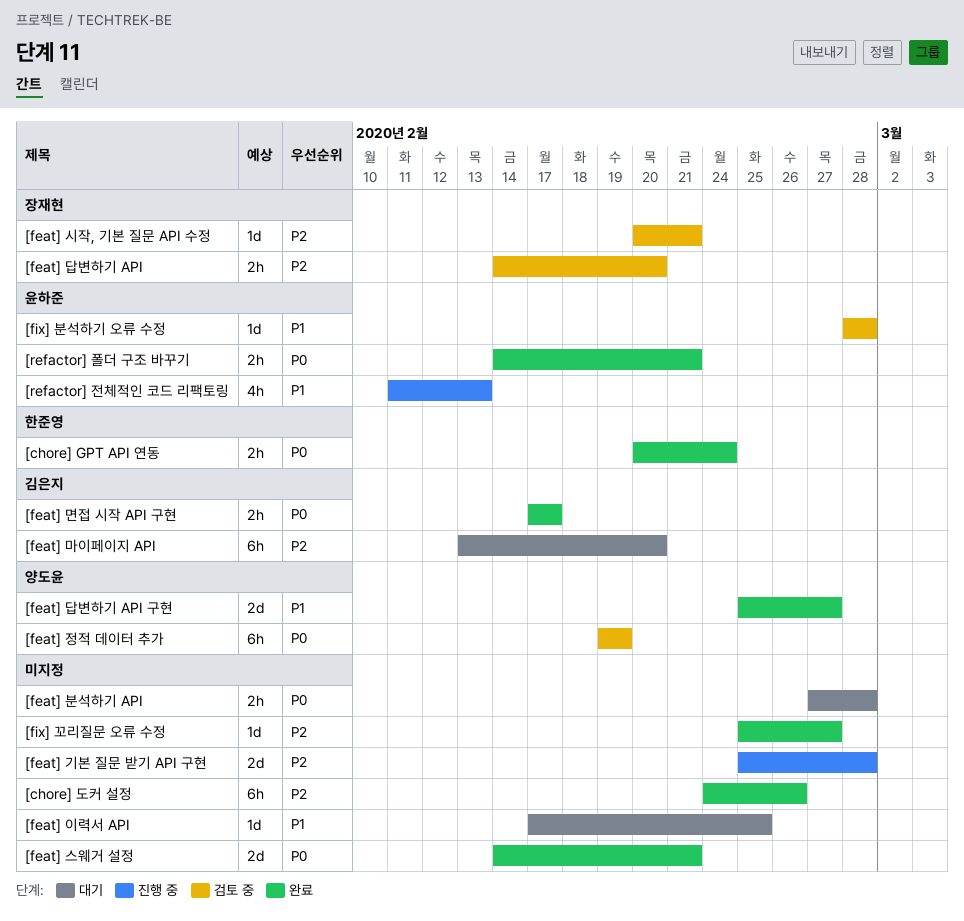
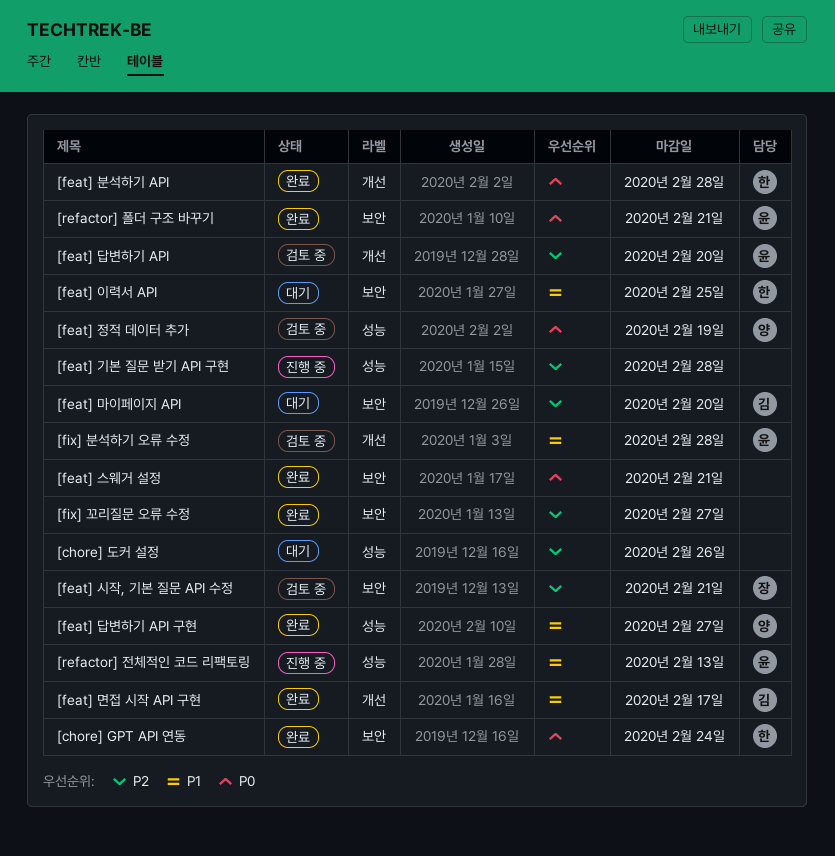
[chore] 도커 설정, status: 완료 -> 대기
[feat] 답변하기 API, owner: 장재현 -> 윤하준
[feat] 면접 시작 API 구현, priority: P0 -> P1
[feat] 분석하기 API, status: 대기 -> 완료
[feat] 분석하기 API, owner: none -> 한준영
[feat] 이력서 API, owner: none -> 한준영

